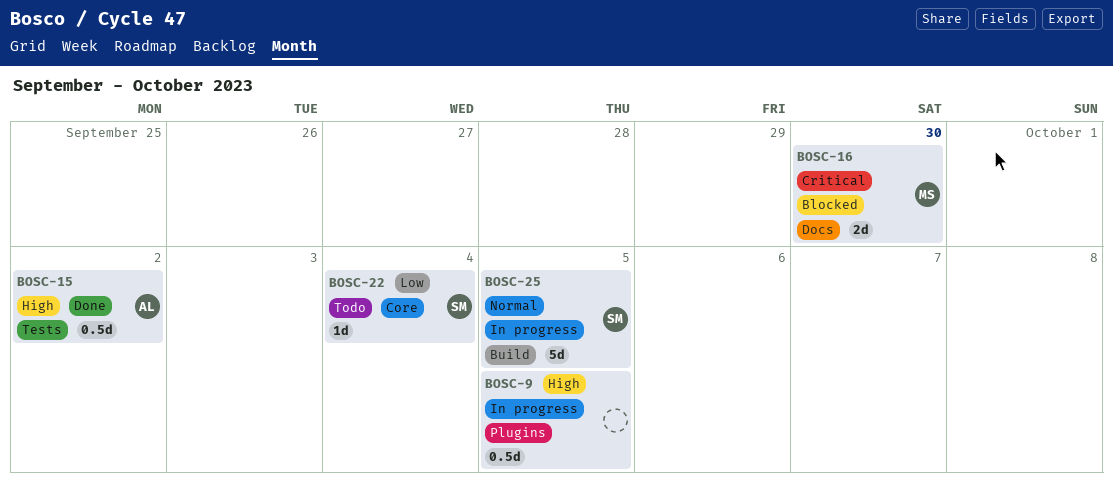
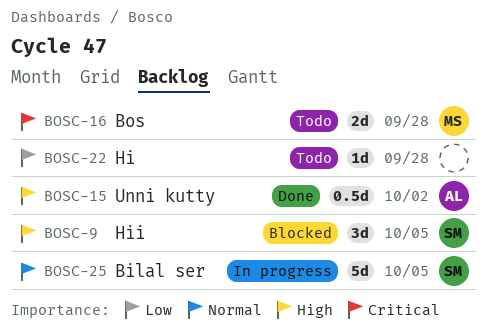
BOSC-9, status: In progress -> Blocked
BOSC-9, owner: none -> SM
BOSC-9, estimate: 0.5d -> 3d
BOSC-16, status: Blocked -> Todo
BOSC-16, due: Sep 30 -> Sep 28
BOSC-22, owner: SM -> none
BOSC-22, due: Oct 4 -> Sep 28

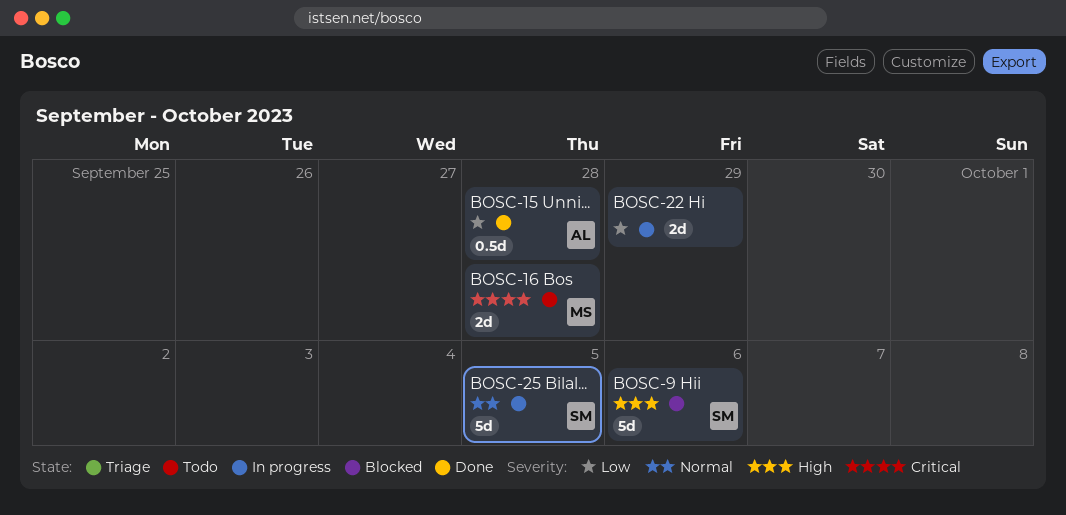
BOSC-9, estimate: 3d -> 5d
BOSC-9, due: Oct 5 -> Oct 6
BOSC-15, priority: High -> Low
BOSC-15, due: Oct 2 -> Sep 28
BOSC-22, status: Todo -> In progress
BOSC-22, estimate: 1d -> 2d
BOSC-22, due: Sep 28 -> Sep 29

